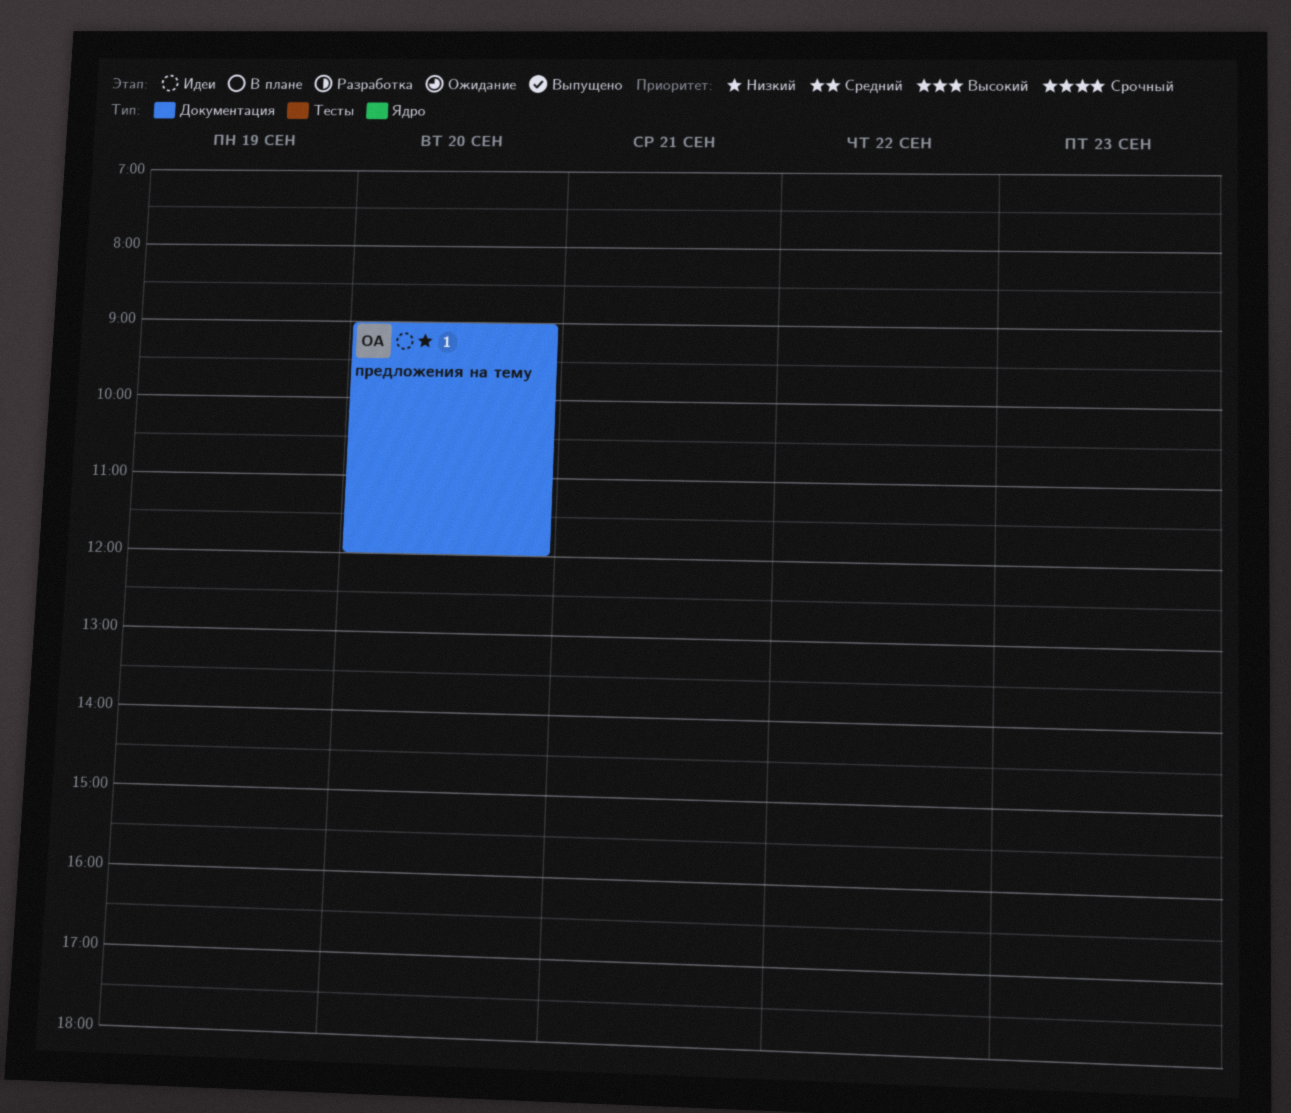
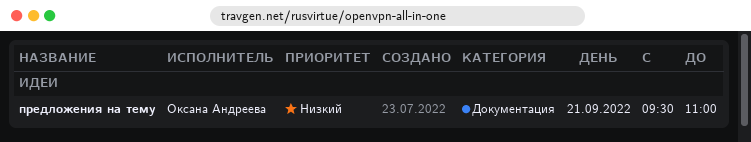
предложения на тему, day: Sep 20 -> Sep 21
предложения на тему, begins: 09:00 -> 09:30
предложения на тему, ends: 12:00 -> 11:00

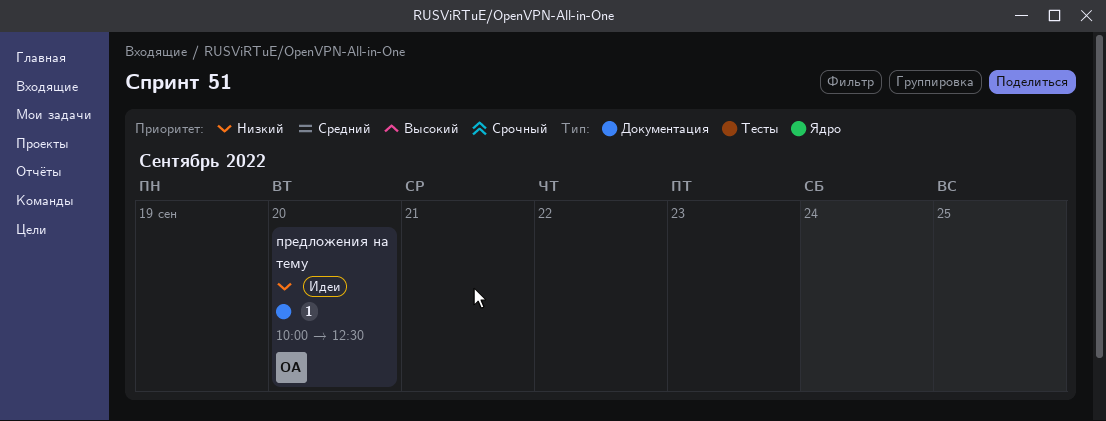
предложения на тему, day: Sep 21 -> Sep 20
предложения на тему, begins: 09:30 -> 10:00
предложения на тему, ends: 11:00 -> 12:30

